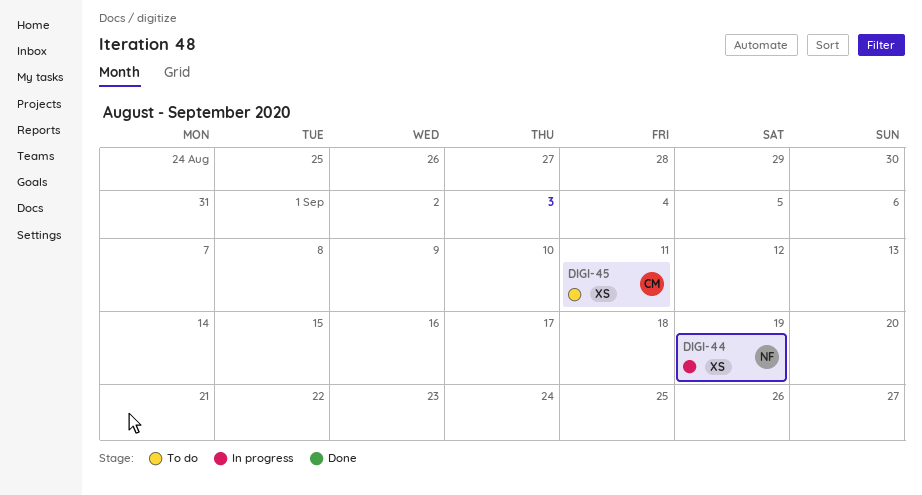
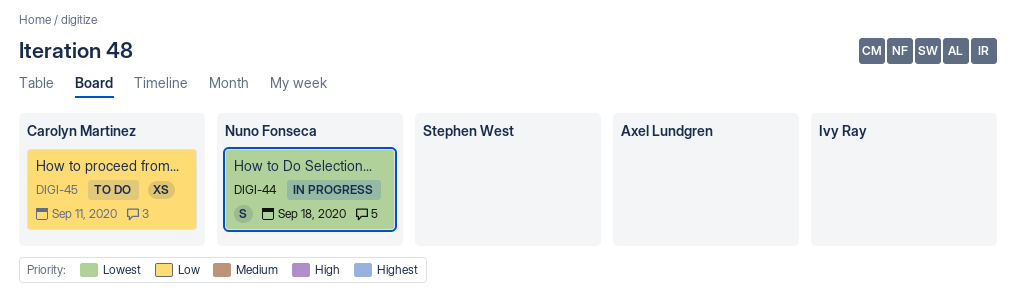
DIGI-44, estimate: XS -> S
DIGI-44, due: Sep 19 -> Sep 18

